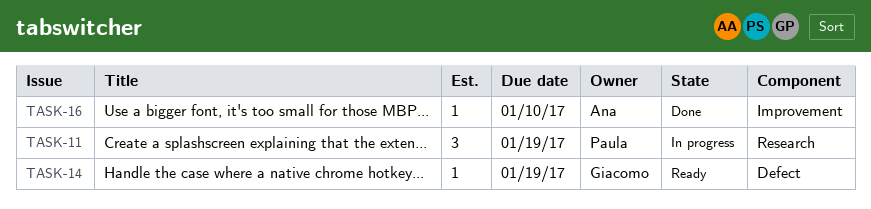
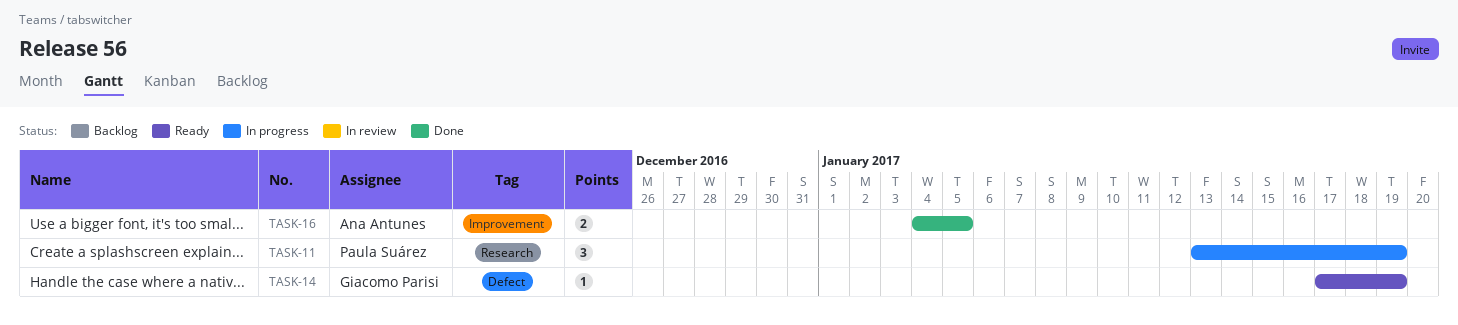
TASK-16, estimate: 1 -> 2
TASK-16, due: Jan 10 -> Jan 5

